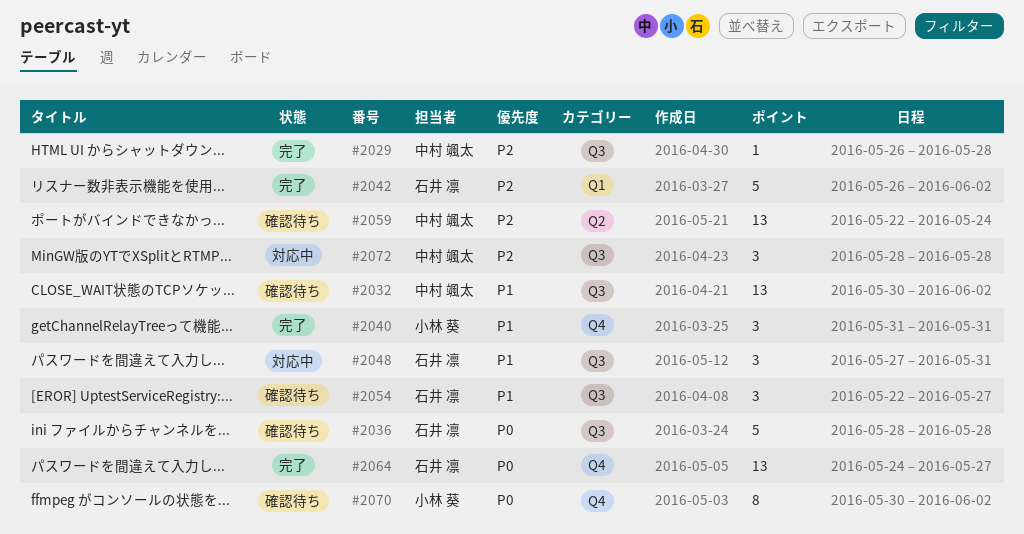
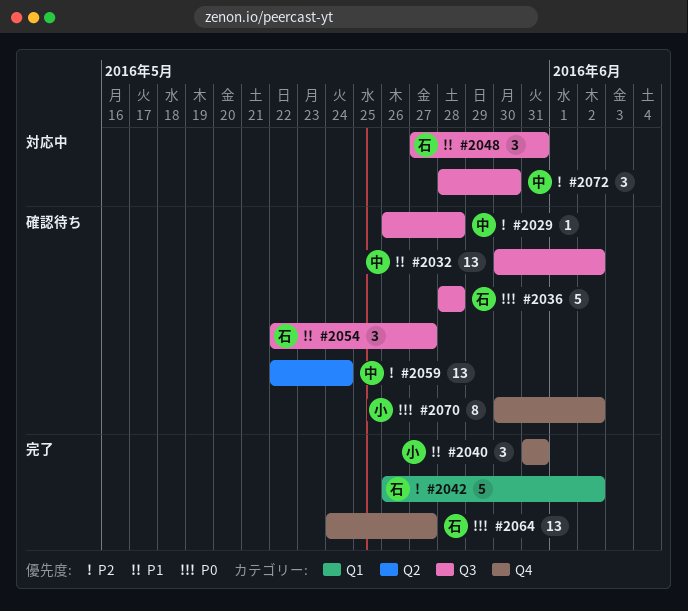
#2029, status: 完了 -> 確認待ち
#2072, due: May 28 -> May 30

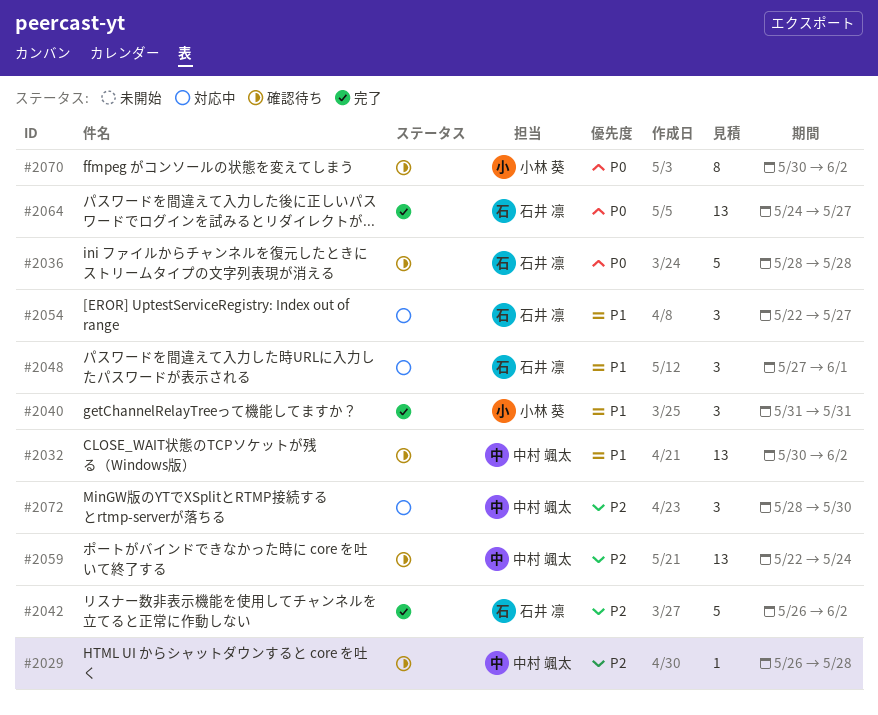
#2048, due: May 31 -> Jun 1
#2054, status: 確認待ち -> 対応中

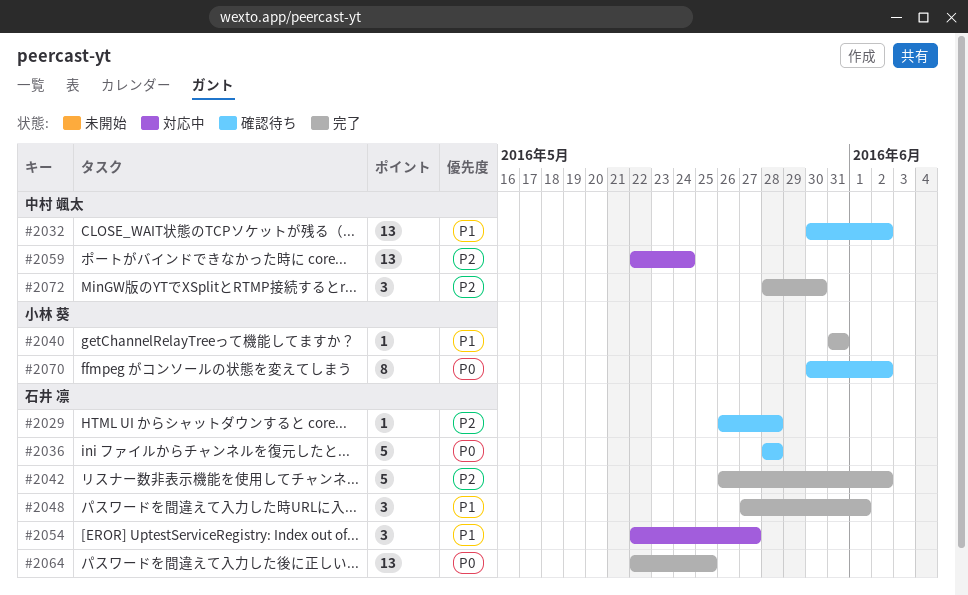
#2029, owner: 中村 颯太 -> 石井 凛
#2040, estimate: 3 -> 1
#2048, status: 対応中 -> 完了
#2059, status: 確認待ち -> 対応中
#2064, start: May 24 -> May 22
#2064, due: May 27 -> May 25
#2072, status: 対応中 -> 完了

